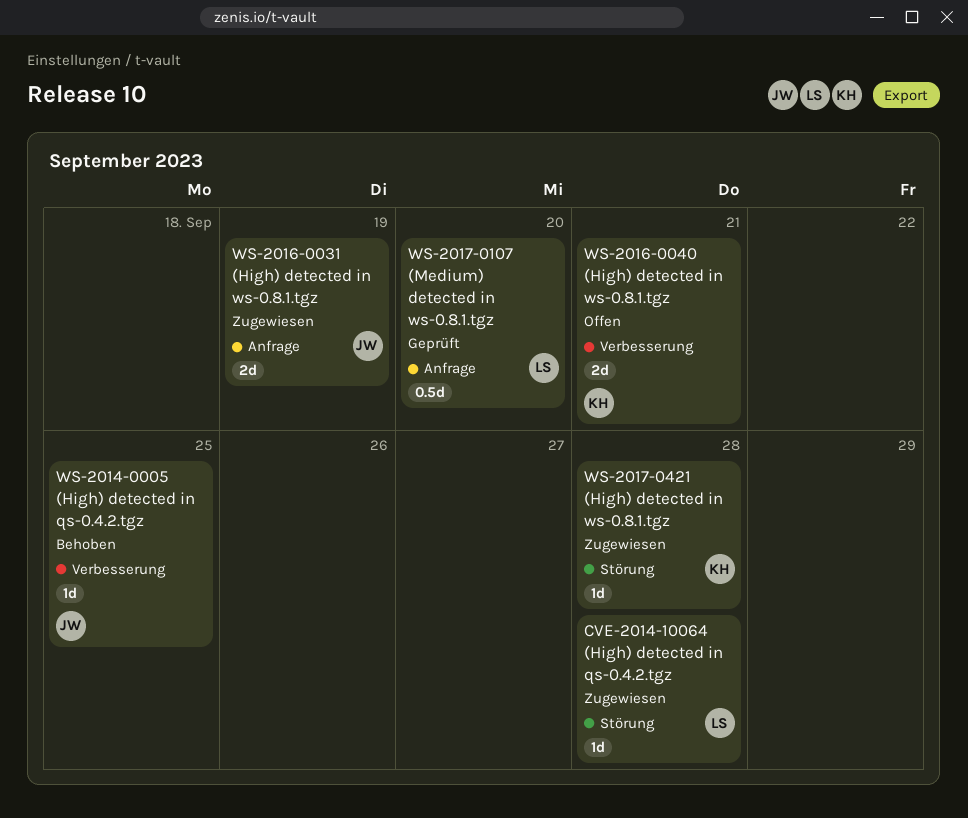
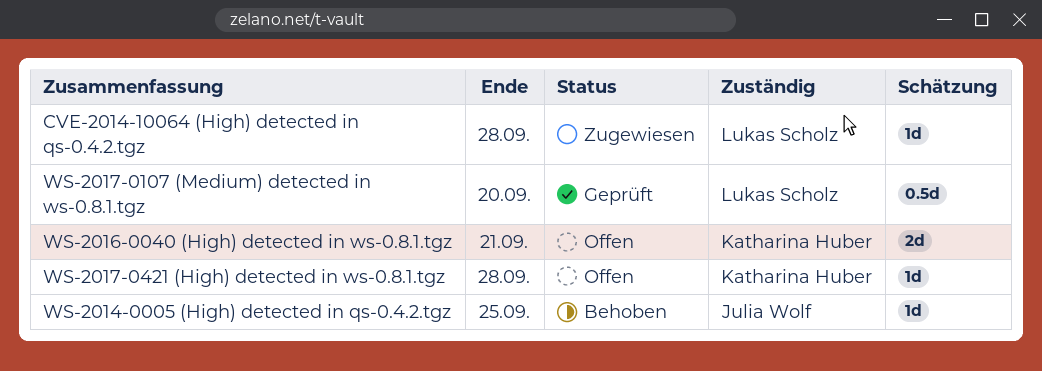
WS-2016-0031 (High) detected in ws-0.8.1.tgz: present -> none
WS-2017-0421 (High) detected in ws-0.8.1.tgz, status: Zugewiesen -> Offen

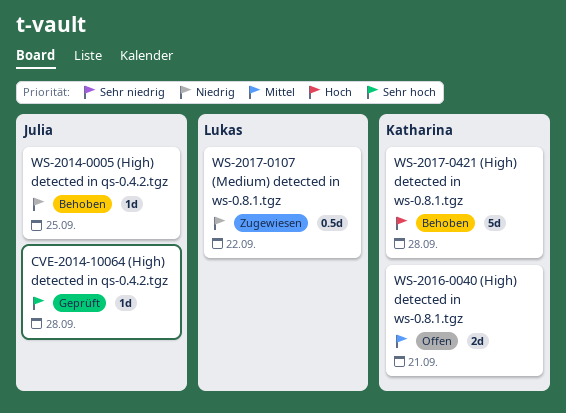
CVE-2014-10064 (High) detected in qs-0.4.2.tgz, status: Zugewiesen -> Geprüft
CVE-2014-10064 (High) detected in qs-0.4.2.tgz, owner: Lukas Scholz -> Julia Wolf
WS-2017-0107 (Medium) detected in ws-0.8.1.tgz, status: Geprüft -> Zugewiesen
WS-2017-0107 (Medium) detected in ws-0.8.1.tgz, due: Sep 20 -> Sep 22
WS-2017-0421 (High) detected in ws-0.8.1.tgz, status: Offen -> Behoben
WS-2017-0421 (High) detected in ws-0.8.1.tgz, estimate: 1d -> 5d

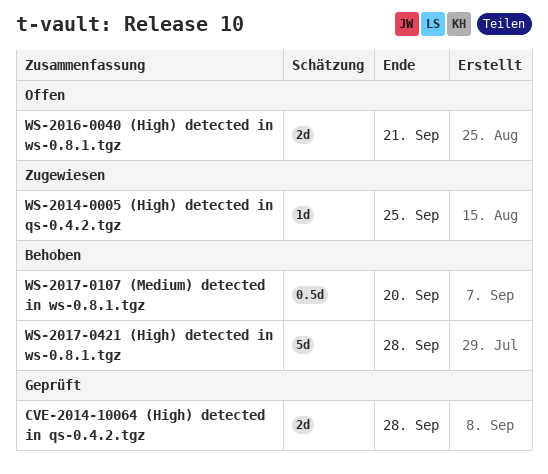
CVE-2014-10064 (High) detected in qs-0.4.2.tgz, estimate: 1d -> 2d
WS-2014-0005 (High) detected in qs-0.4.2.tgz, status: Behoben -> Zugewiesen
WS-2017-0107 (Medium) detected in ws-0.8.1.tgz, status: Zugewiesen -> Behoben
WS-2017-0107 (Medium) detected in ws-0.8.1.tgz, due: Sep 22 -> Sep 20

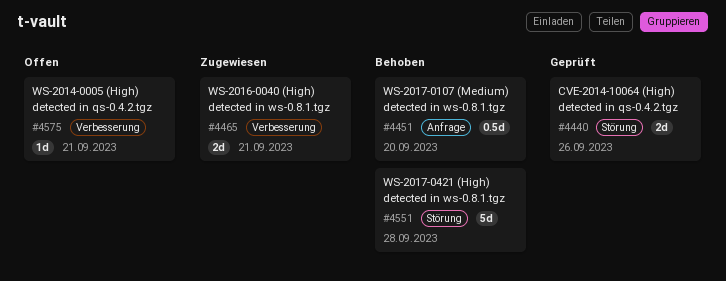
CVE-2014-10064 (High) detected in qs-0.4.2.tgz, due: Sep 28 -> Sep 26
WS-2014-0005 (High) detected in qs-0.4.2.tgz, status: Zugewiesen -> Offen
WS-2014-0005 (High) detected in qs-0.4.2.tgz, due: Sep 25 -> Sep 21
WS-2016-0040 (High) detected in ws-0.8.1.tgz, status: Offen -> Zugewiesen

